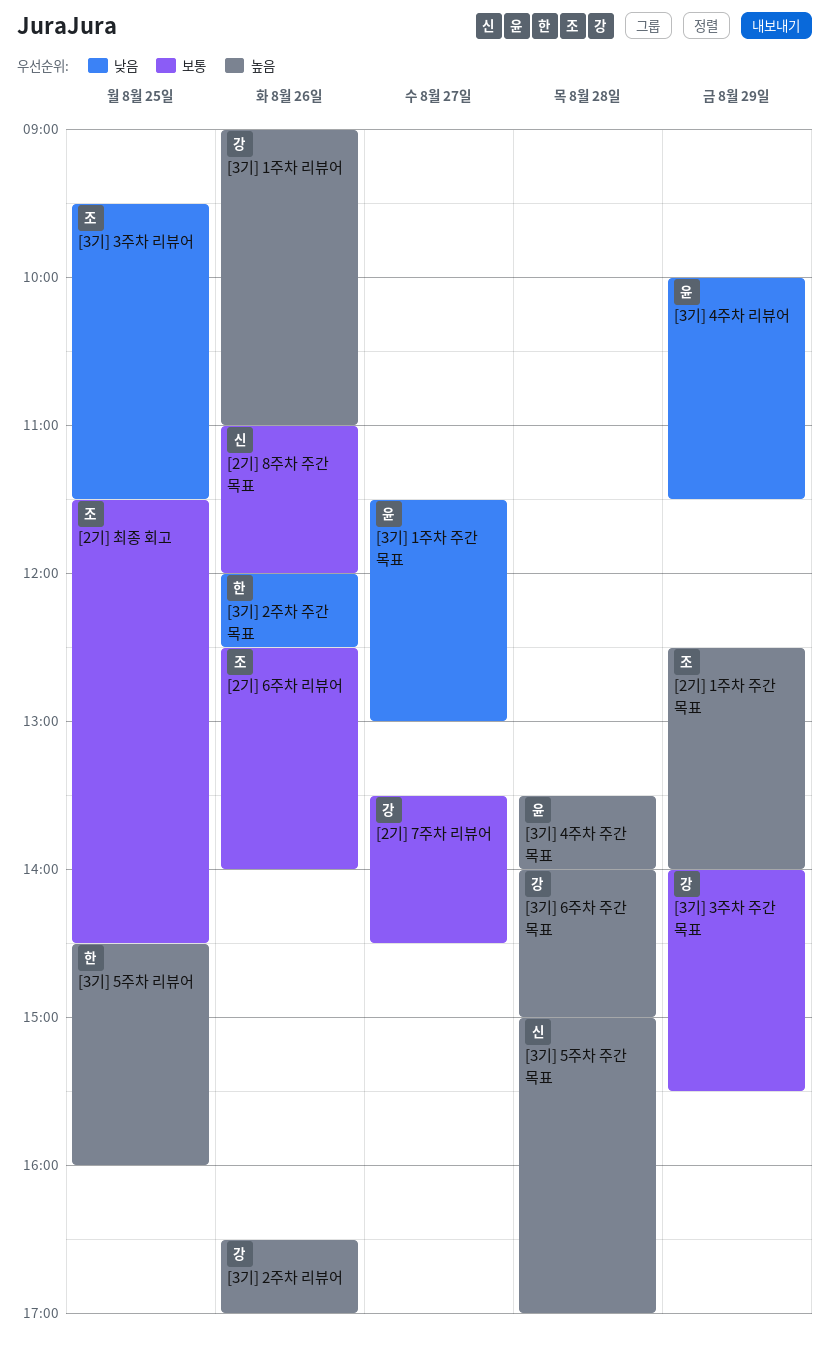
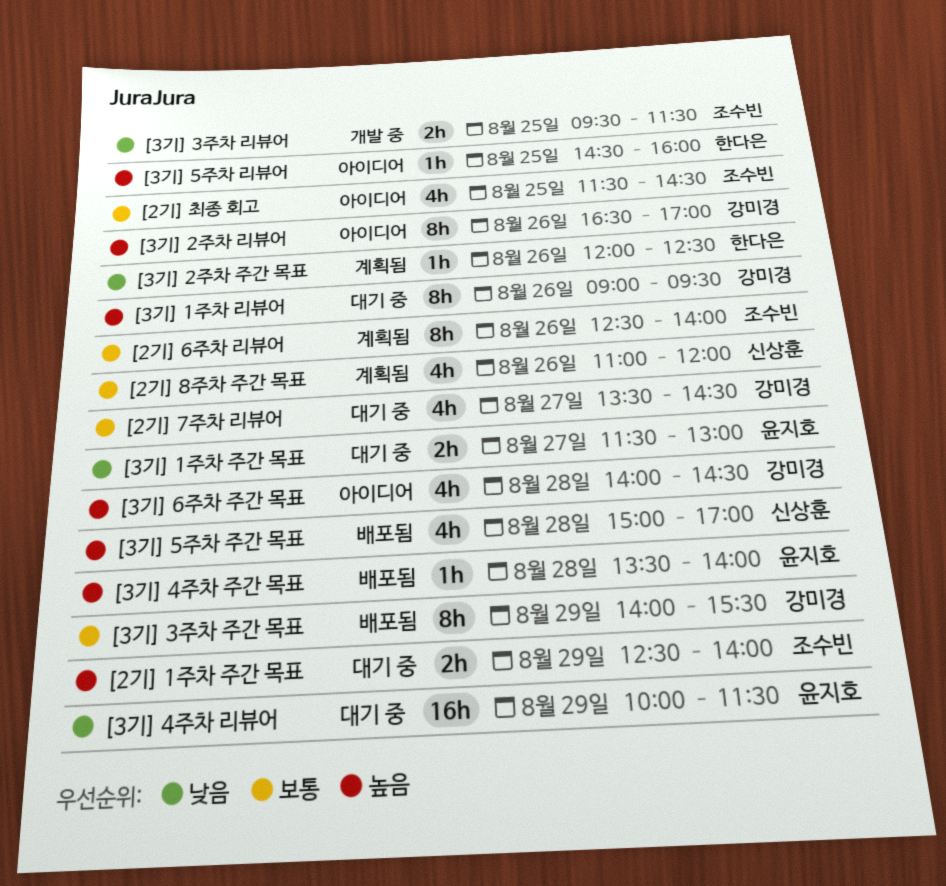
[3기] 1주차 리뷰어, ends: 11:00 -> 09:30
[3기] 6주차 주간 목표, ends: 15:00 -> 14:30

